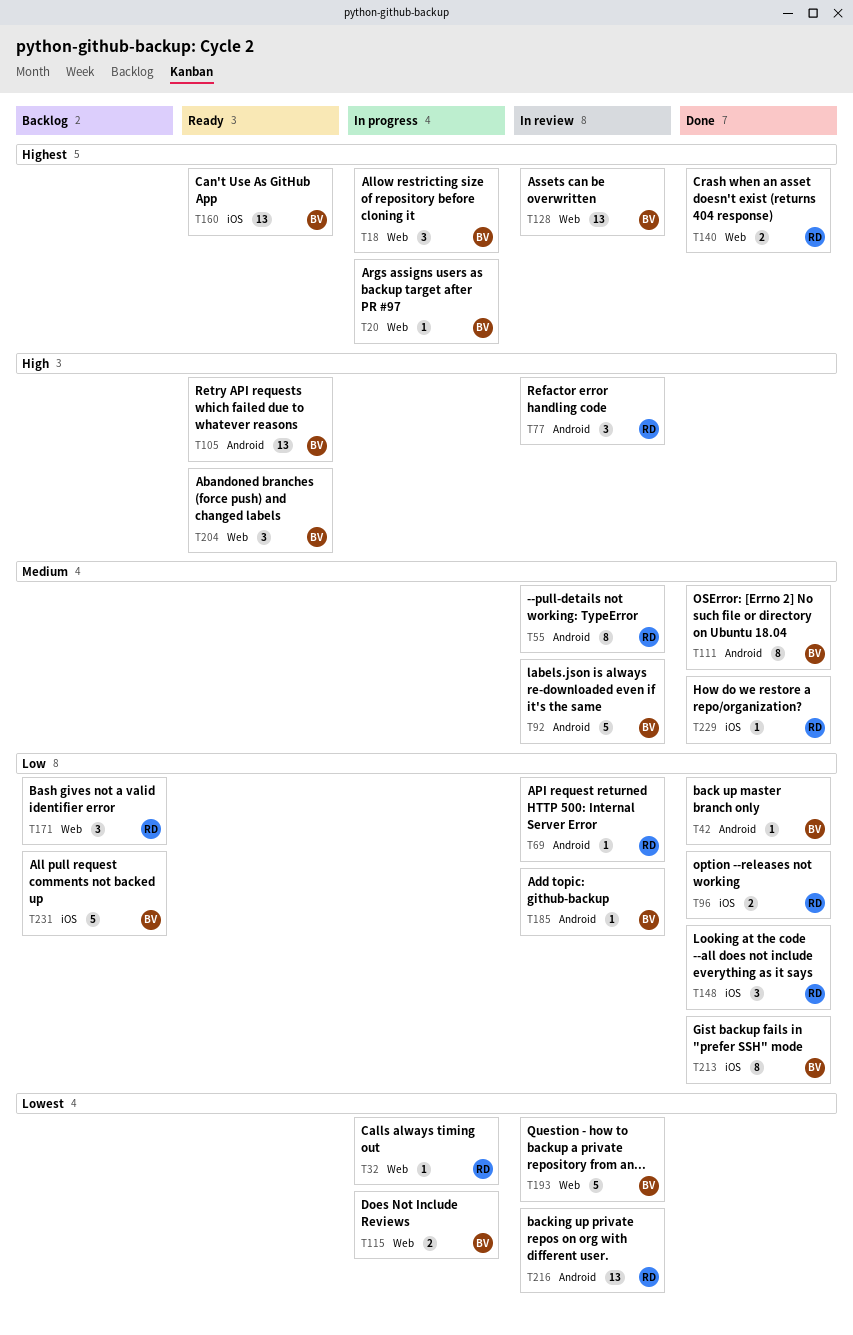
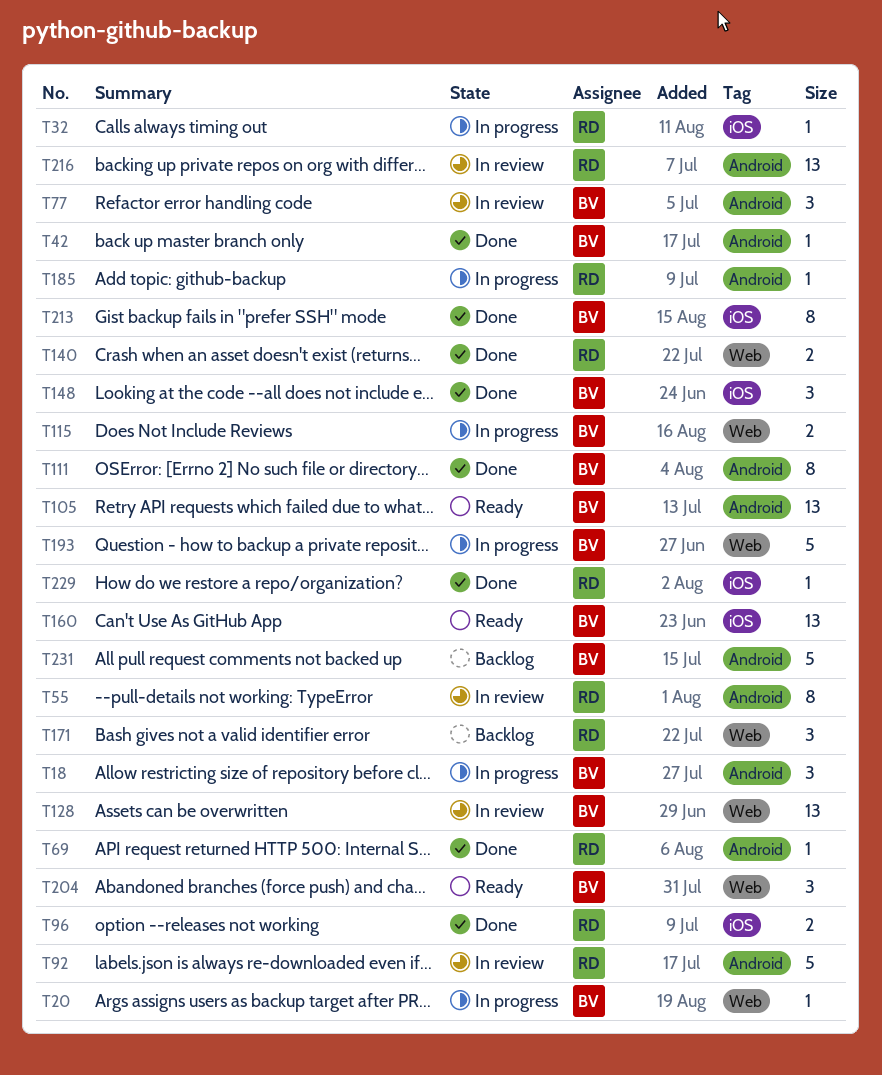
T18, label: Web -> Android
T32, label: Web -> iOS
T69, status: In review -> Done
T77, owner: RD -> BV
T92, owner: BV -> RD
T148, owner: RD -> BV
T185, status: In review -> In progress
T185, owner: BV -> RD
T193, status: In review -> In progress
T231, label: iOS -> Android

